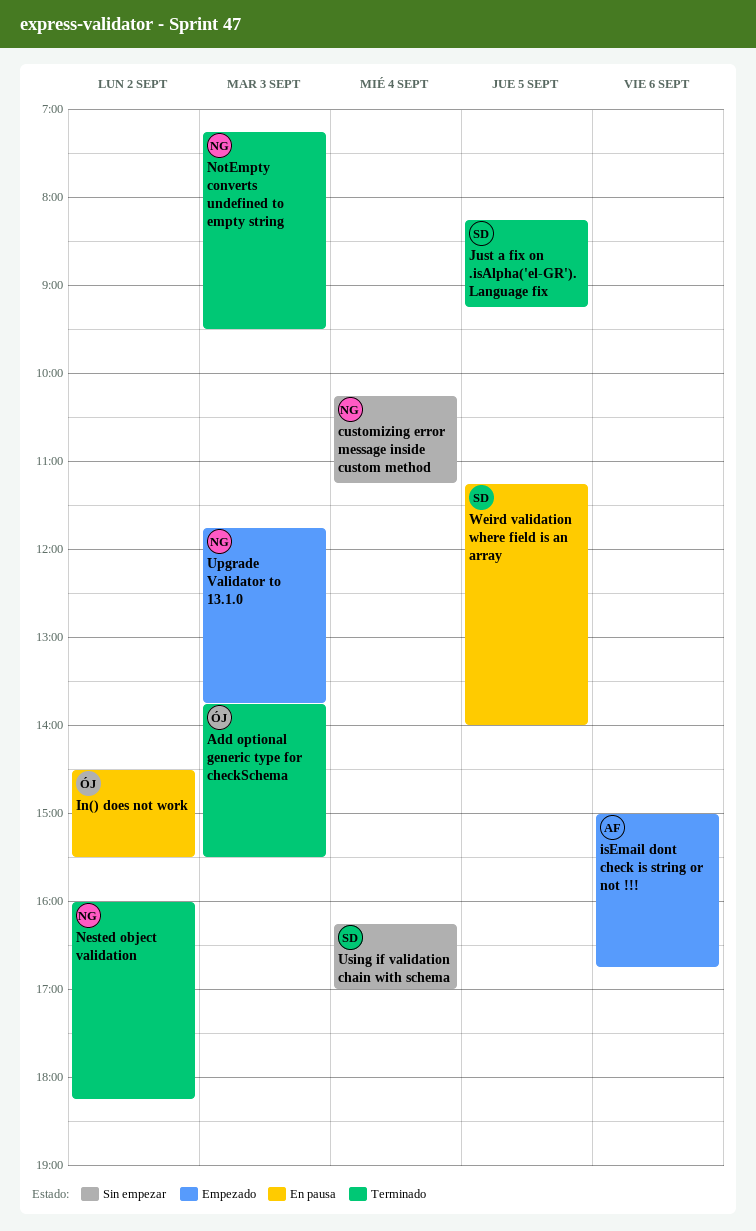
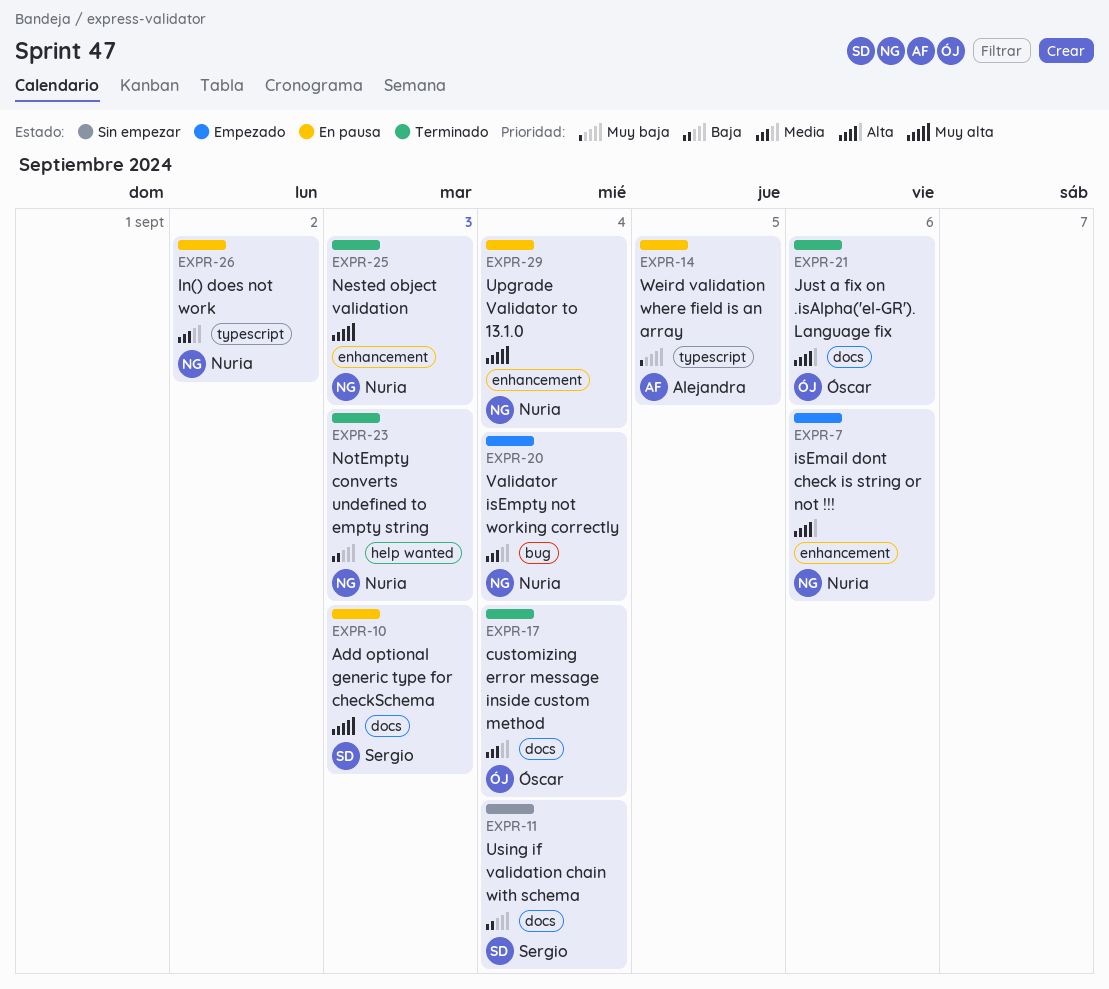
Add optional generic type for checkSchema, status: Terminado -> En pausa
Add optional generic type for checkSchema, owner: Óscar -> Sergio
customizing error message inside custom method, status: Sin empezar -> Terminado
customizing error message inside custom method, owner: Nuria -> Óscar
In() does not work, owner: Óscar -> Nuria
isEmail dont check is string or not !!!, owner: Alejandra -> Nuria
Just a fix on .isAlpha('el-GR'). Language fix, owner: Sergio -> Óscar
Just a fix on .isAlpha('el-GR'). Language fix, day: Sep 5 -> Sep 6
Nested object validation, day: Sep 2 -> Sep 3
Upgrade Validator to 13.1.0, status: Empezado -> En pausa
Upgrade Validator to 13.1.0, day: Sep 3 -> Sep 4
Validator isEmpty not working correctly: none -> present
Weird validation where field is an array, owner: Sergio -> Alejandra

